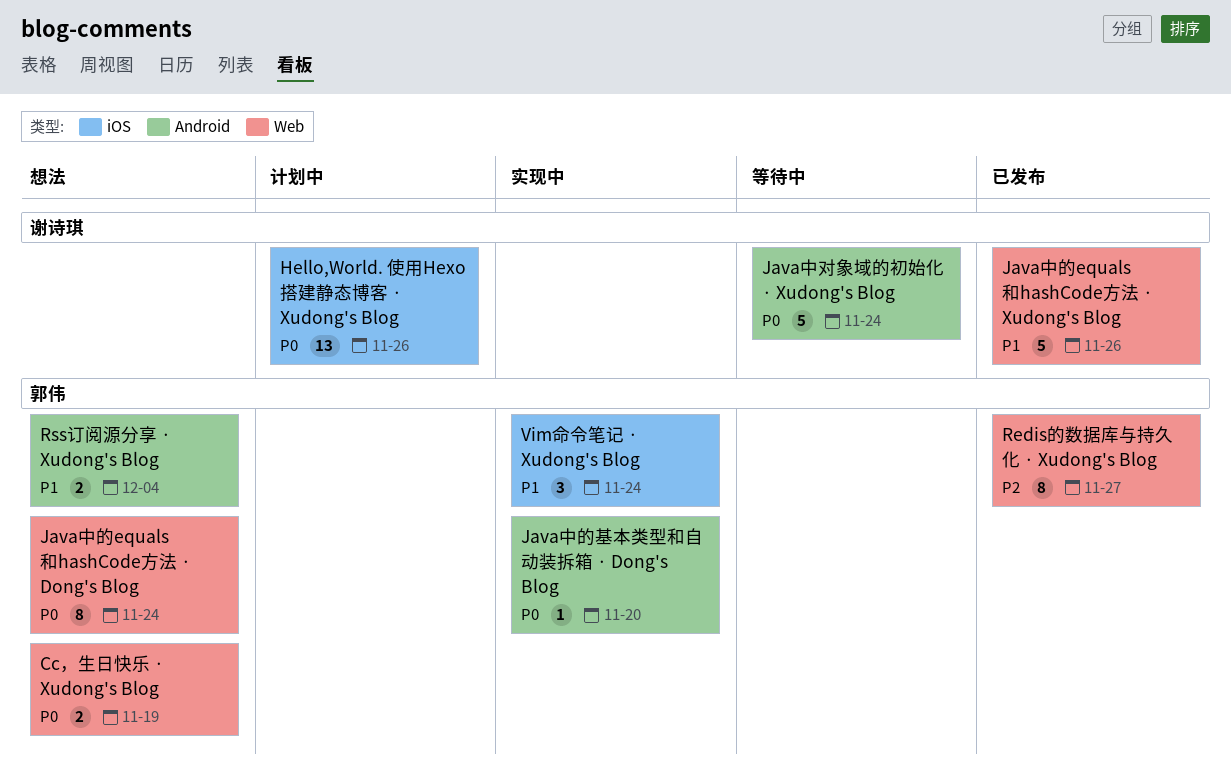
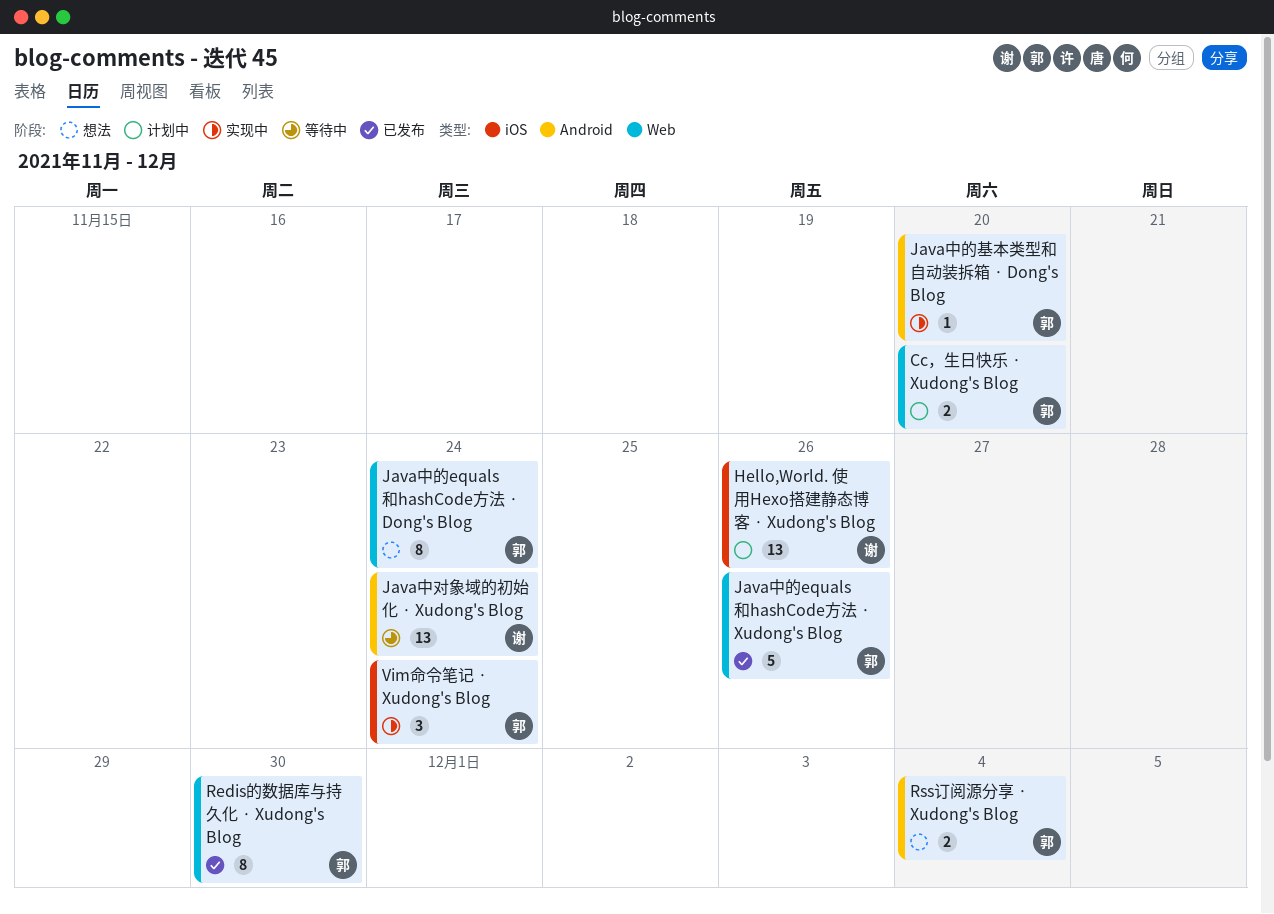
Cc，生日快乐 · Xudong's Blog, status: 想法 -> 计划中
Cc，生日快乐 · Xudong's Blog, due: Nov 19 -> Nov 20
Java中对象域的初始化 · Xudong's Blog, estimate: 5 -> 13
Java中的equals和hashCode方法 · Xudong's Blog, owner: 谢诗琪 -> 郭伟
Redis的数据库与持久化 · Xudong's Blog, due: Nov 27 -> Nov 30

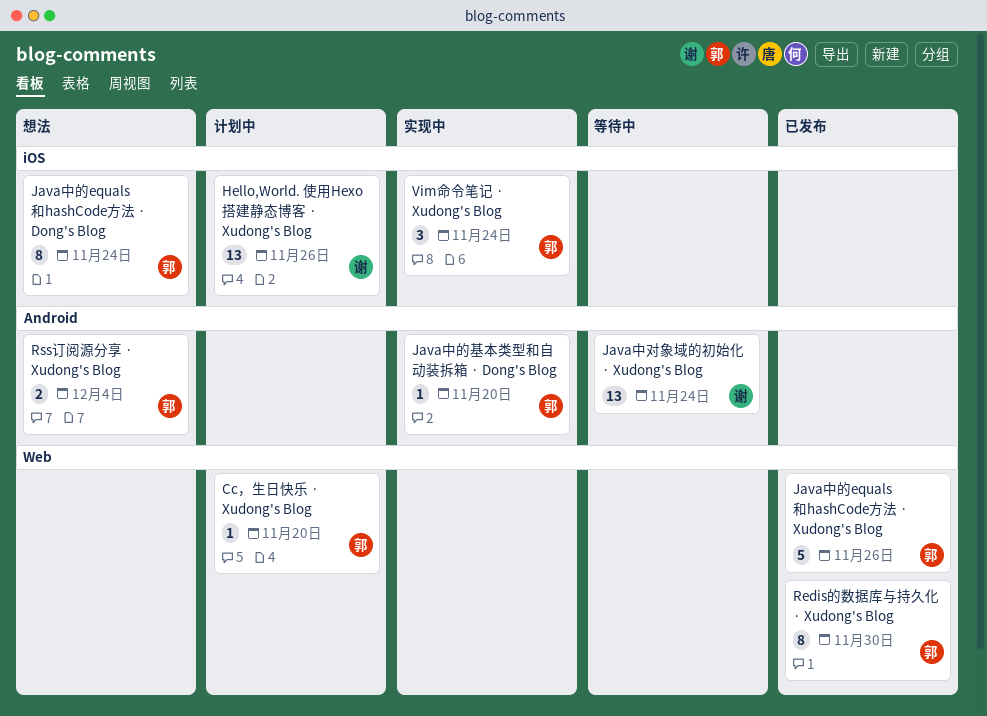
Cc，生日快乐 · Xudong's Blog, estimate: 2 -> 1
Java中的equals和hashCode方法 · Dong's Blog, label: Web -> iOS

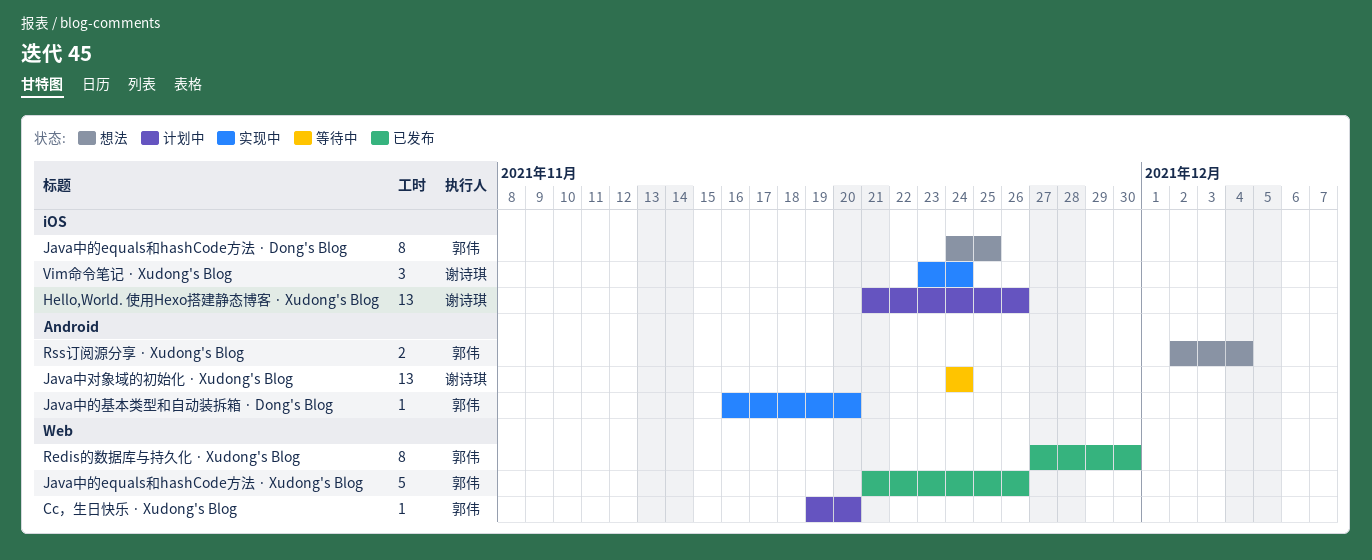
Java中的equals和hashCode方法 · Dong's Blog, due: Nov 24 -> Nov 25
Vim命令笔记 · Xudong's Blog, owner: 郭伟 -> 谢诗琪

